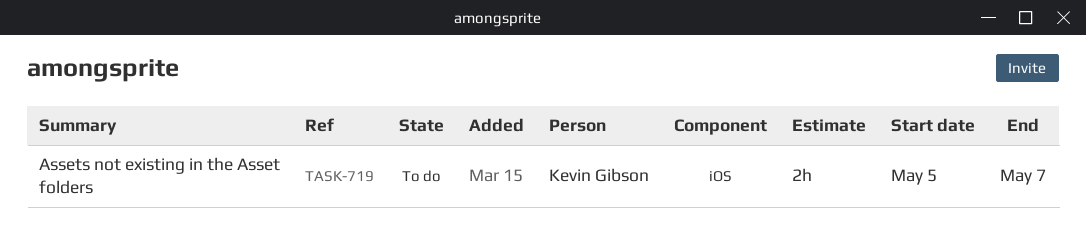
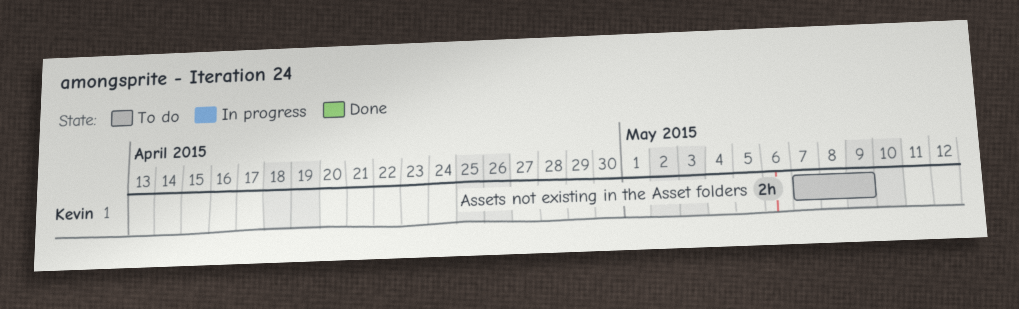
Assets not existing in the Asset folders, start: May 5 -> May 7
Assets not existing in the Asset folders, due: May 7 -> May 9

